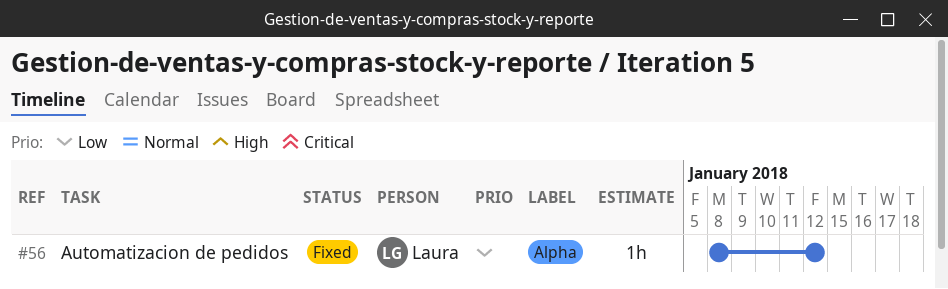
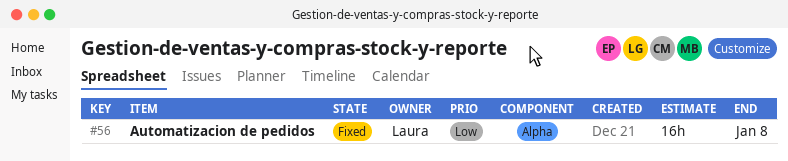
#56, estimate: 1h -> 16h
#56, due: Jan 12 -> Jan 8

